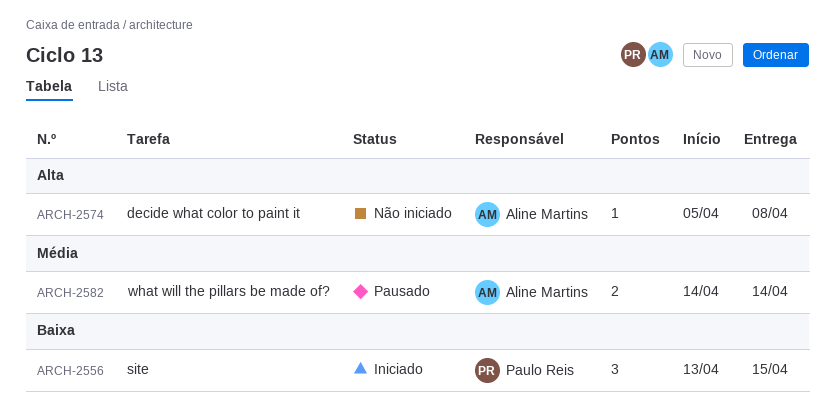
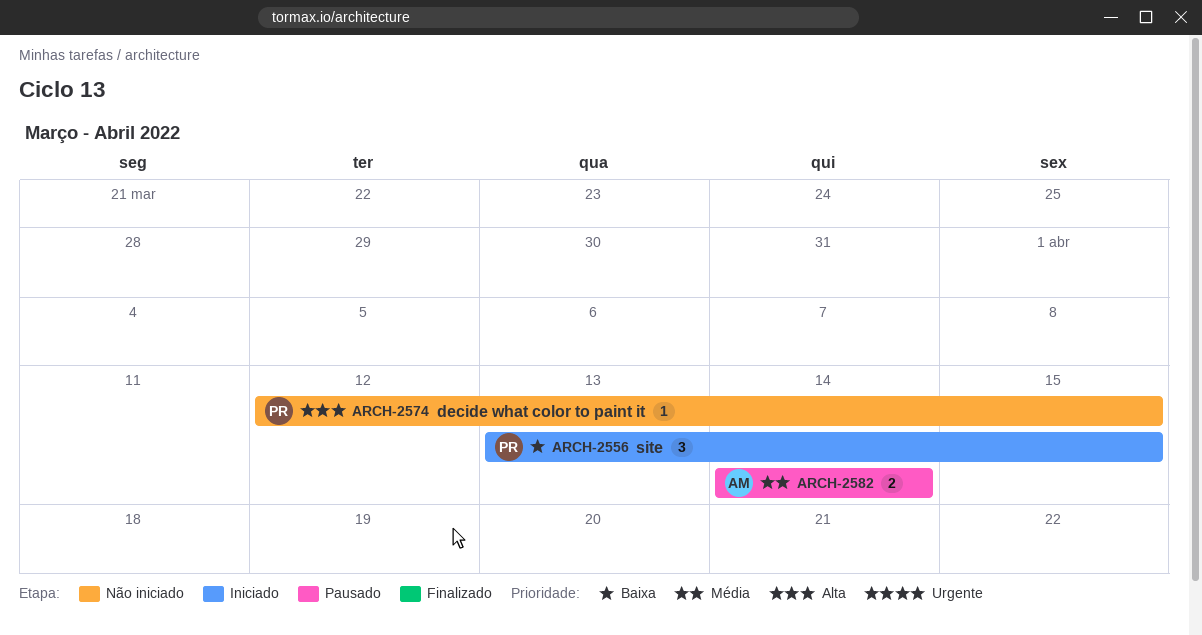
ARCH-2574, owner: Aline Martins -> Paulo Reis
ARCH-2574, start: Apr 5 -> Apr 12
ARCH-2574, due: Apr 8 -> Apr 15

